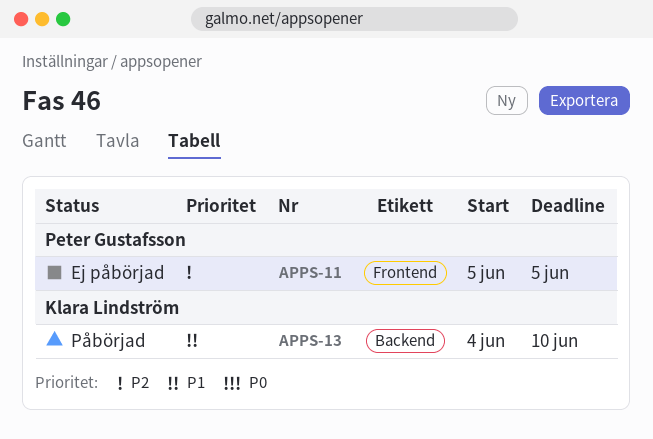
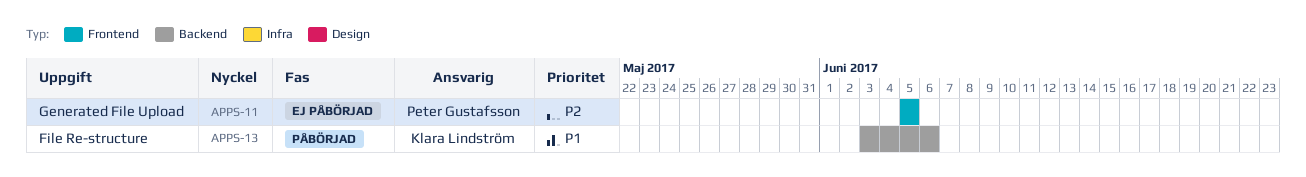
APPS-13, start: Jun 4 -> Jun 3
APPS-13, due: Jun 10 -> Jun 6

